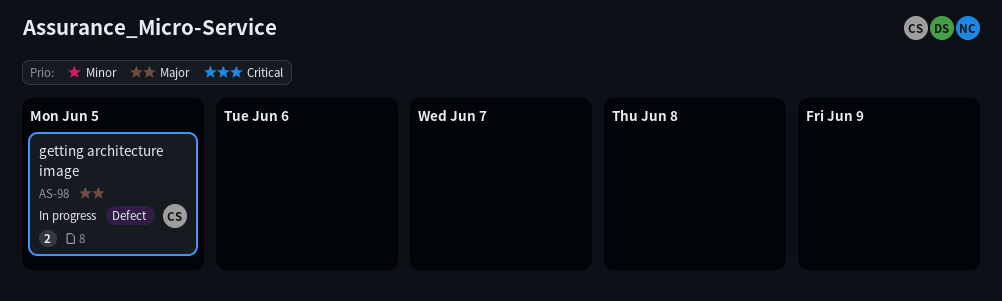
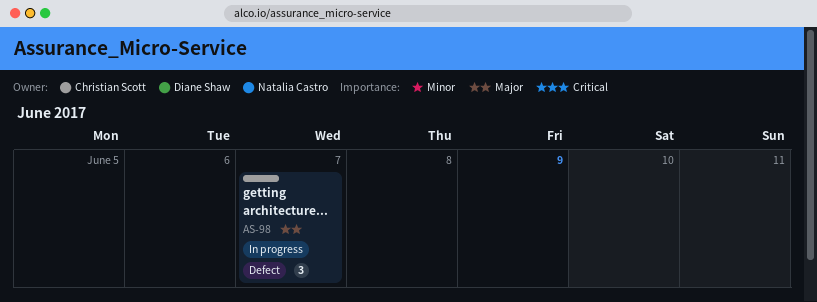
AS-98, estimate: 2 -> 3
AS-98, due: Jun 5 -> Jun 7

